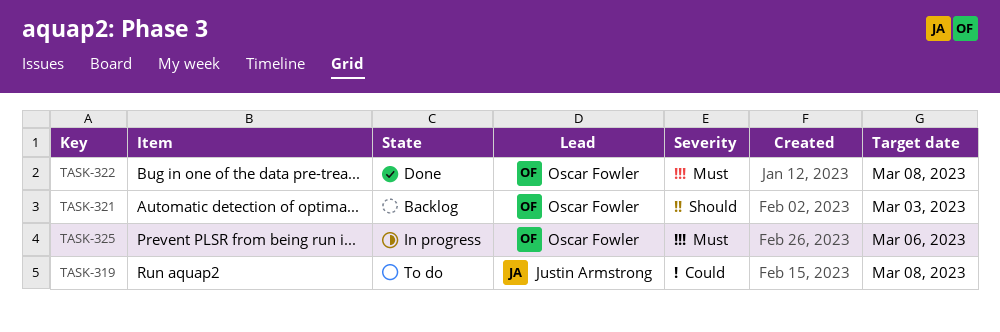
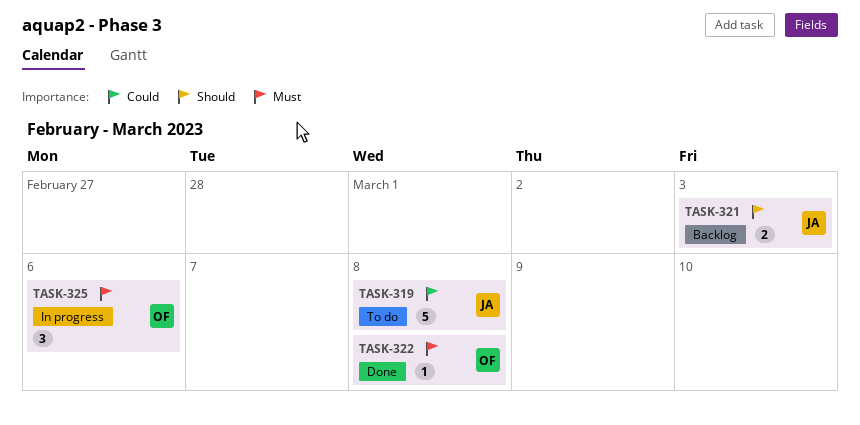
TASK-321, owner: Oscar Fowler -> Justin Armstrong

